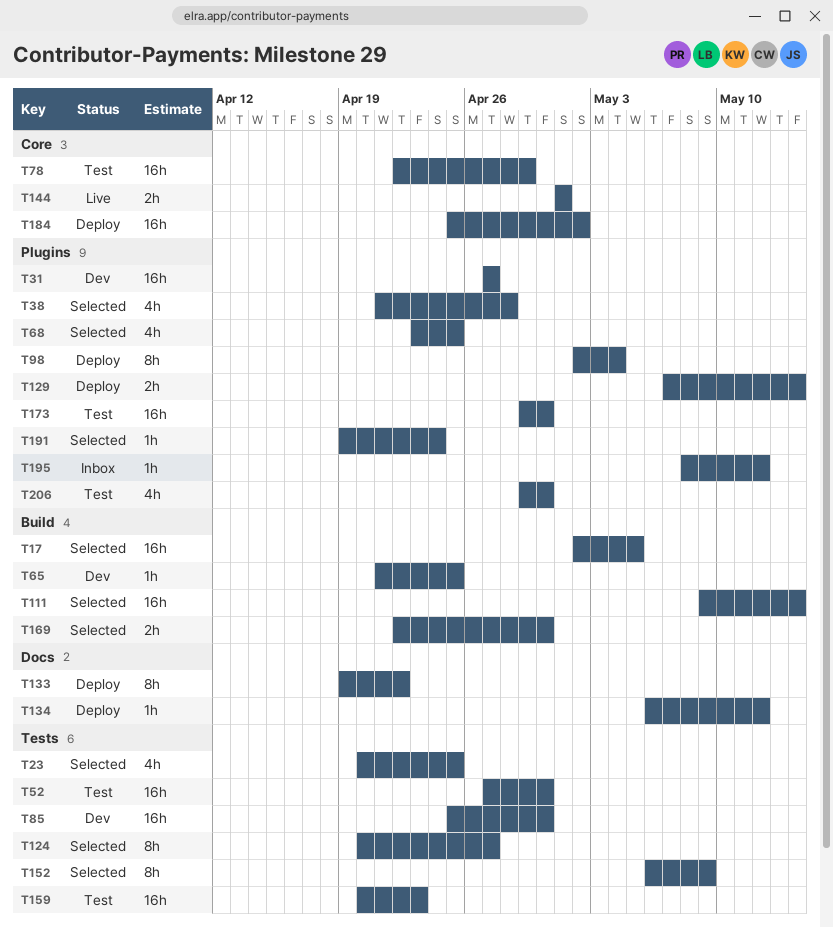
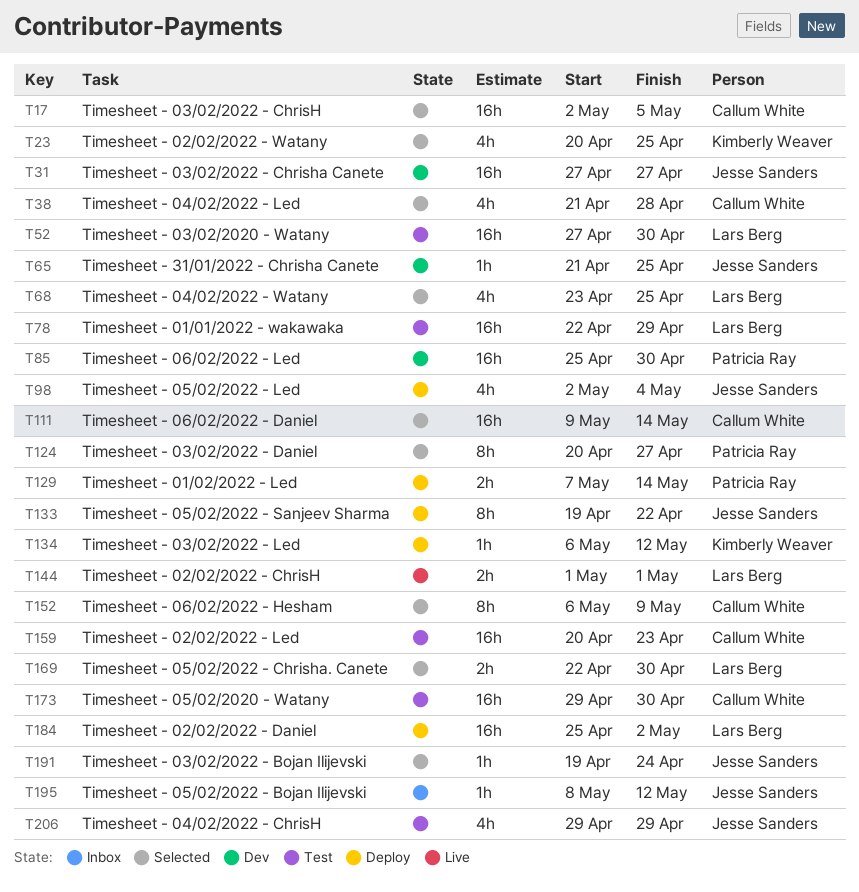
T98, estimate: 8h -> 4h
T206, due: Apr 30 -> Apr 29

